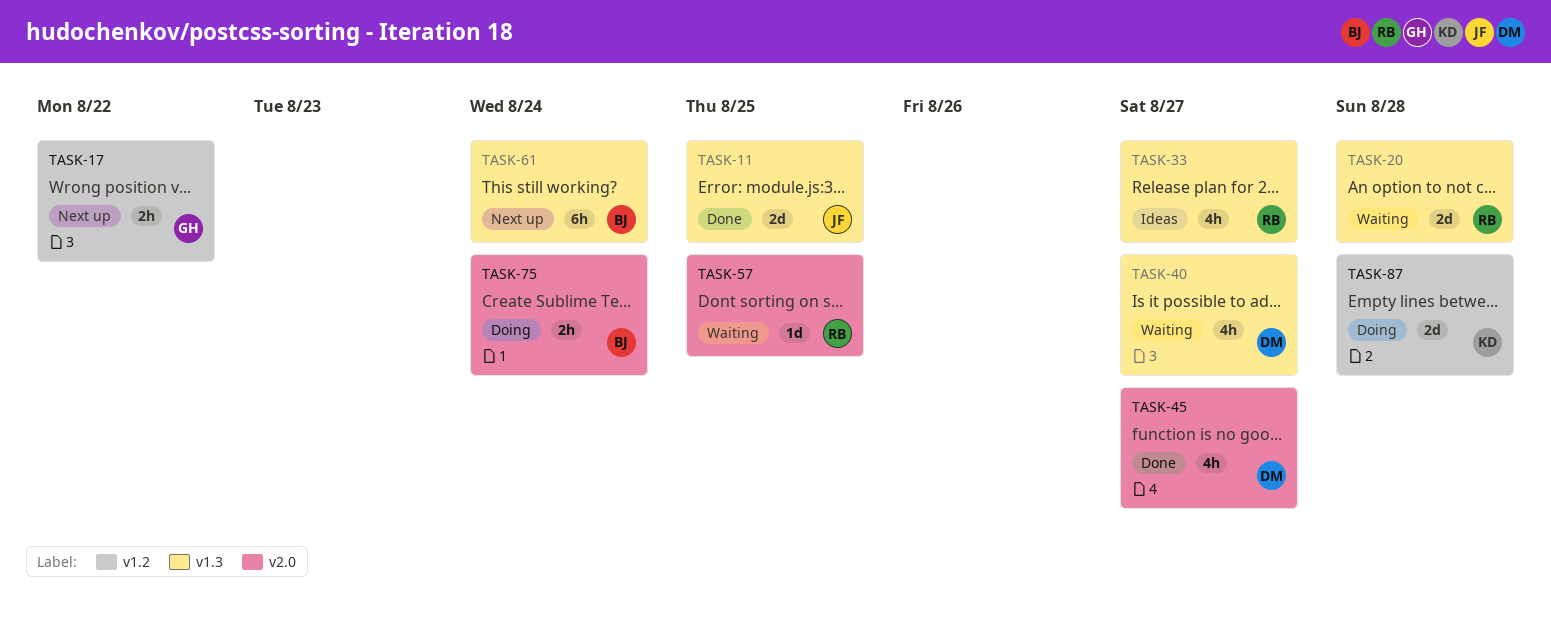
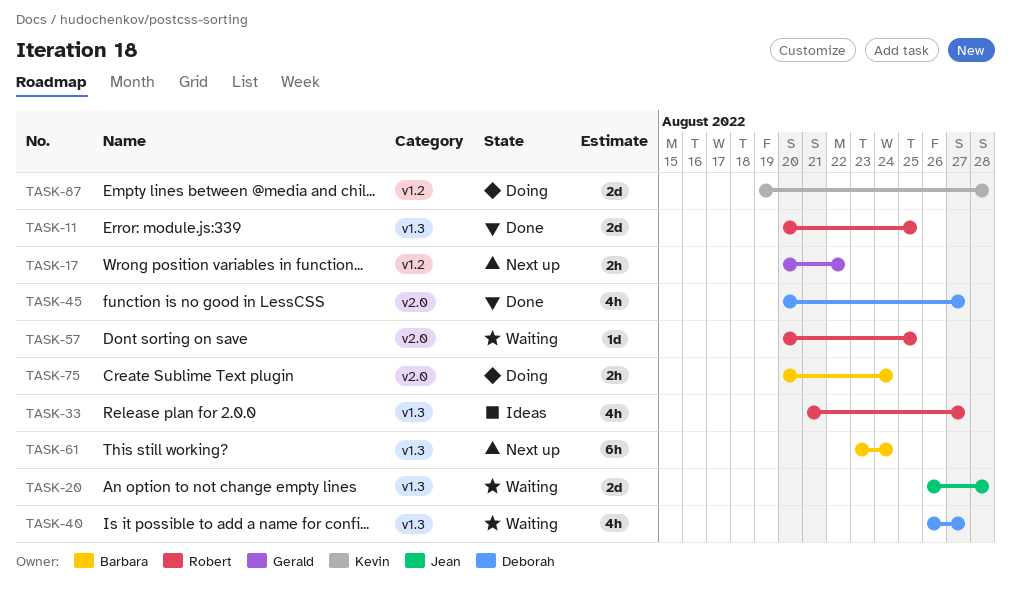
TASK-11, owner: Jean -> Robert
TASK-20, owner: Robert -> Jean

